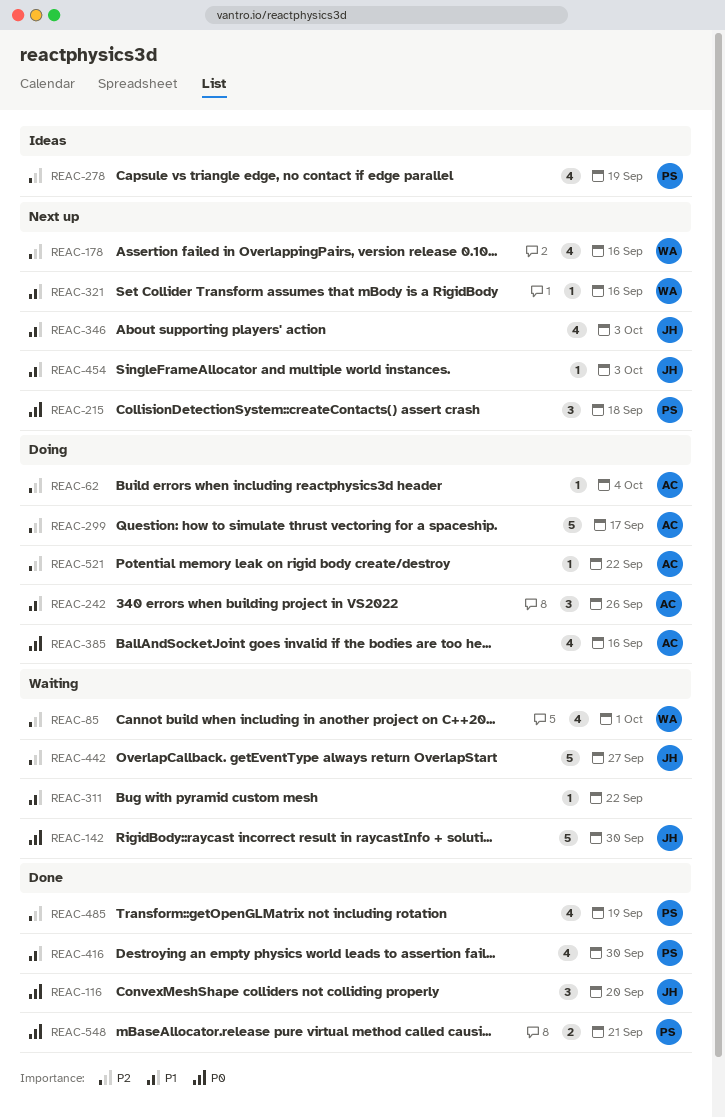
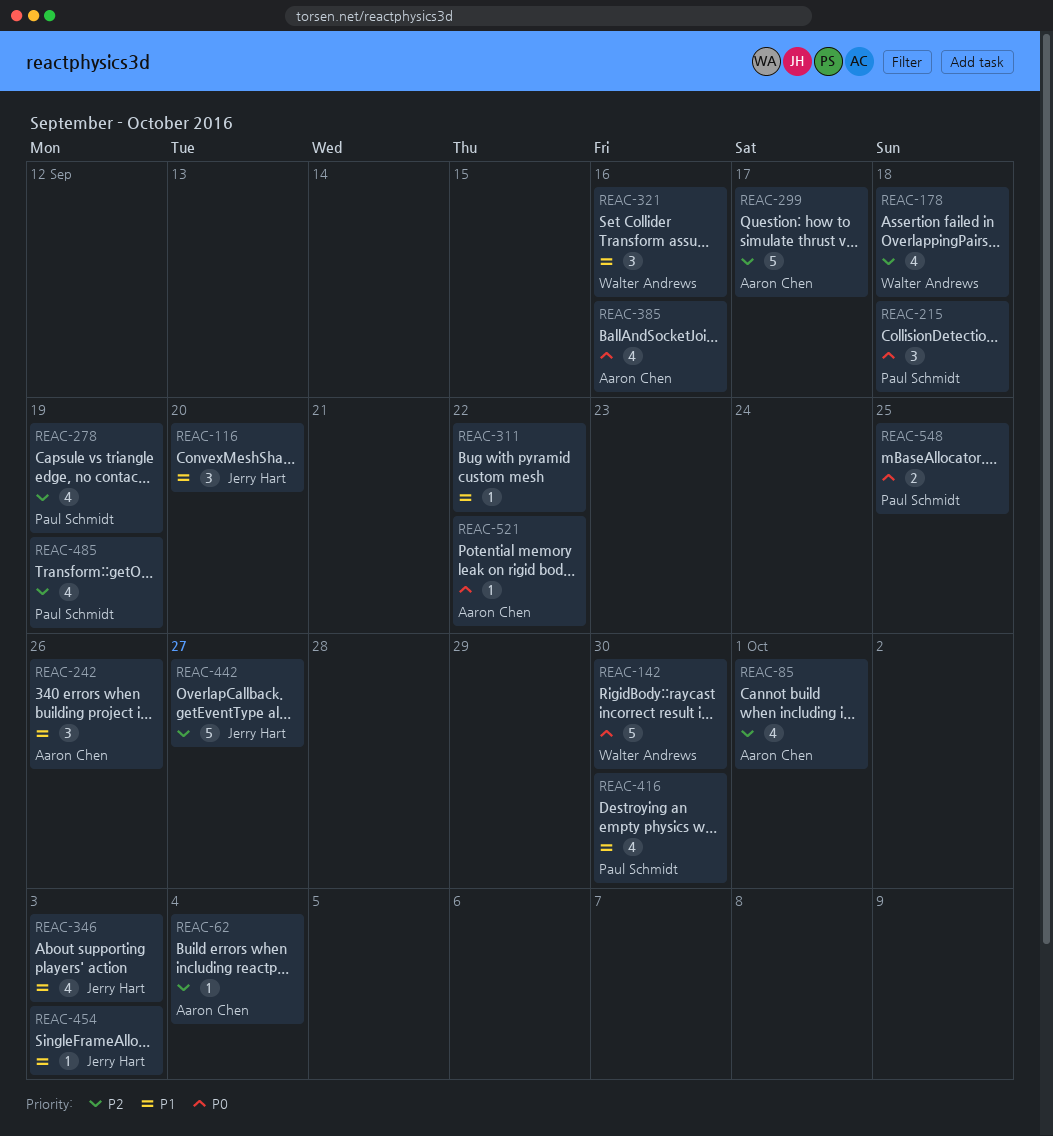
REAC-85, owner: Walter Andrews -> Aaron Chen
REAC-116, priority: P0 -> P1
REAC-142, owner: Jerry Hart -> Walter Andrews
REAC-178, due: Sep 16 -> Sep 18
REAC-321, estimate: 1 -> 3
REAC-521, priority: P2 -> P0
REAC-548, due: Sep 21 -> Sep 25

